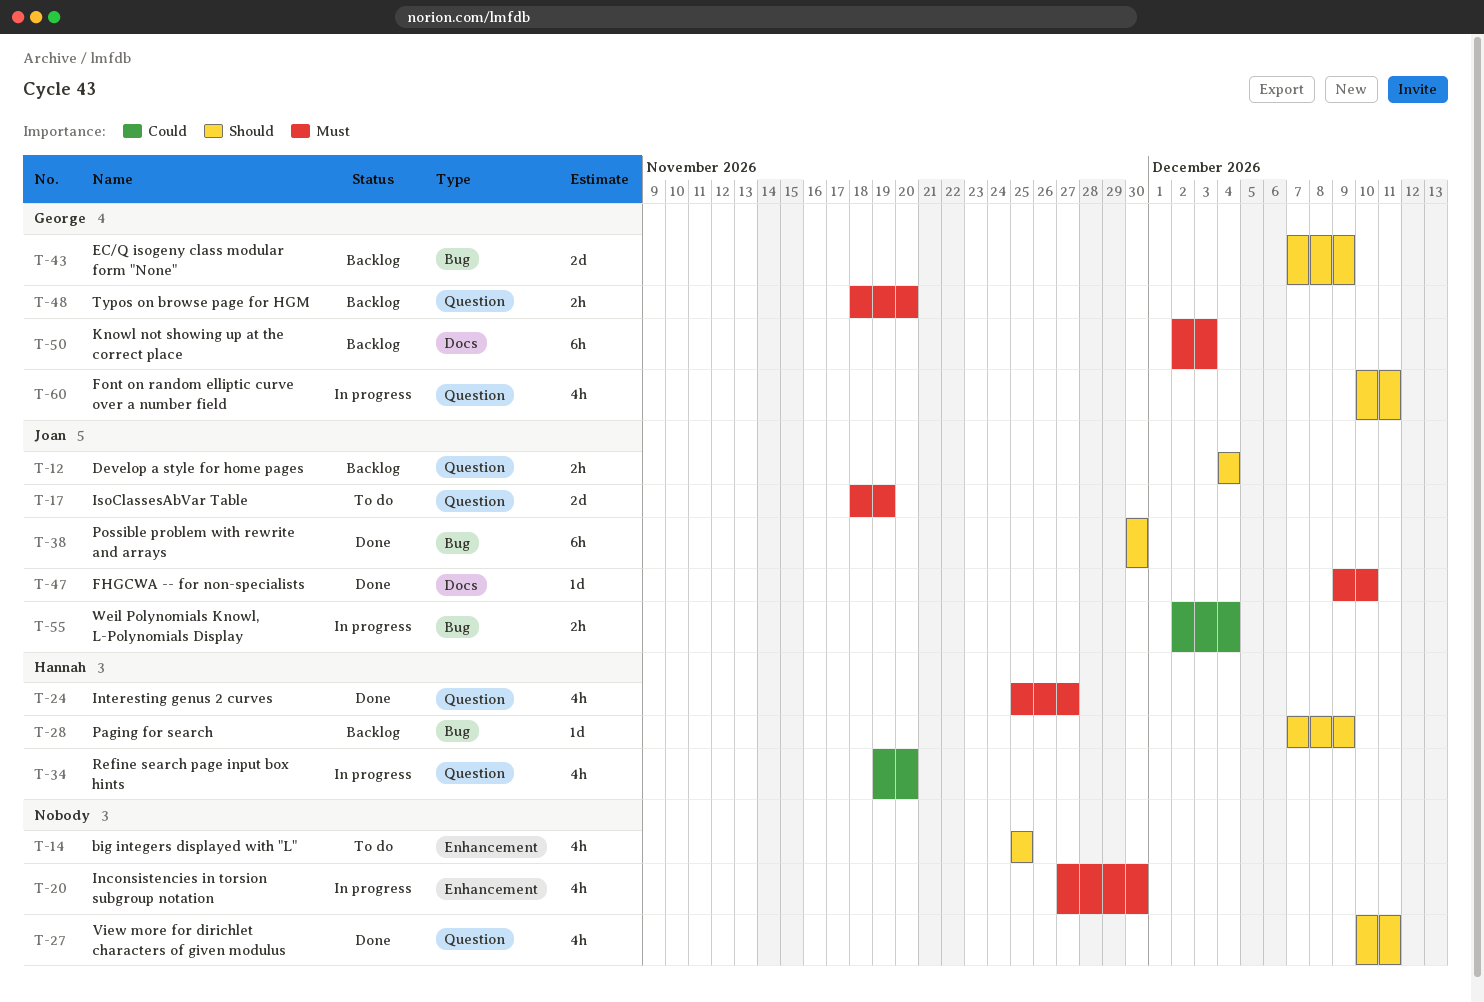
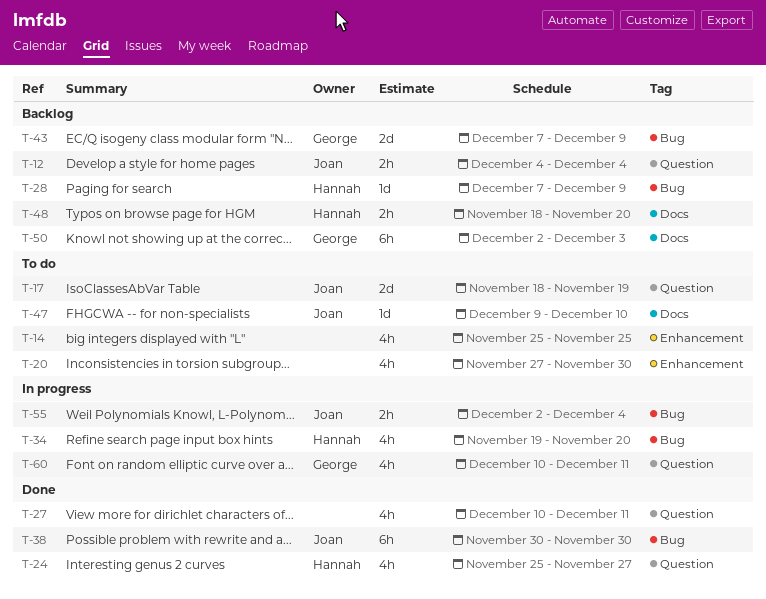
T-20, status: In progress -> To do
T-34, label: Question -> Bug
T-47, status: Done -> To do
T-48, owner: George -> Hannah
T-48, label: Question -> Docs

